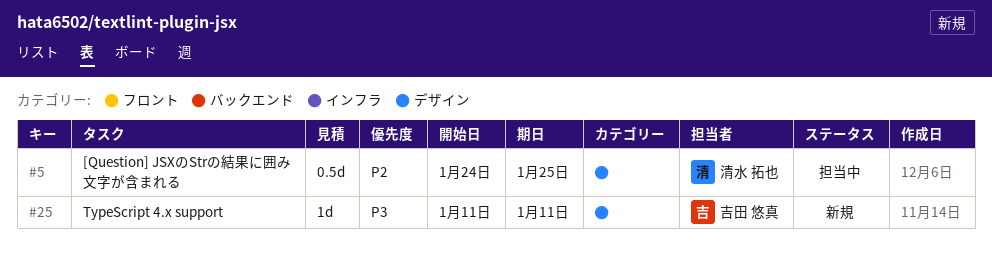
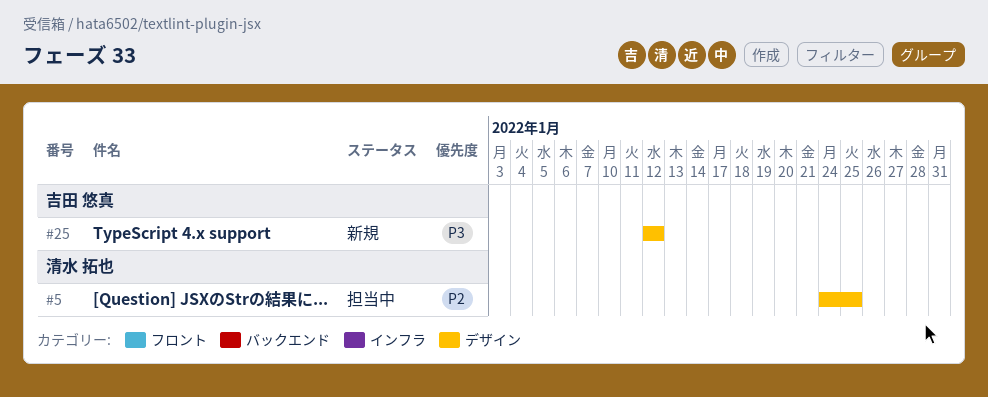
#25, start: Jan 11 -> Jan 12
#25, due: Jan 11 -> Jan 12

